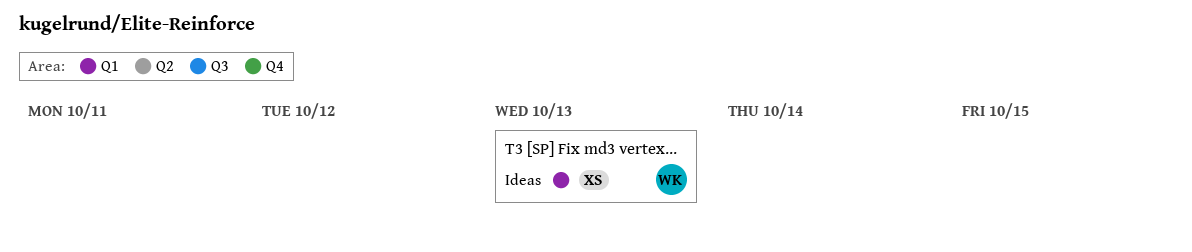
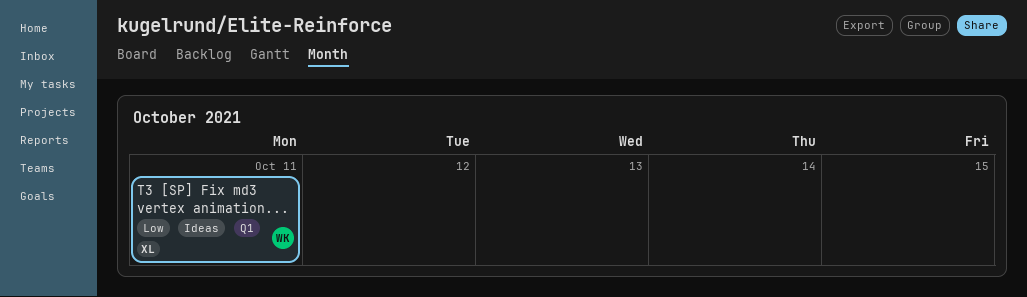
T3, estimate: XS -> XL
T3, due: Oct 13 -> Oct 11

